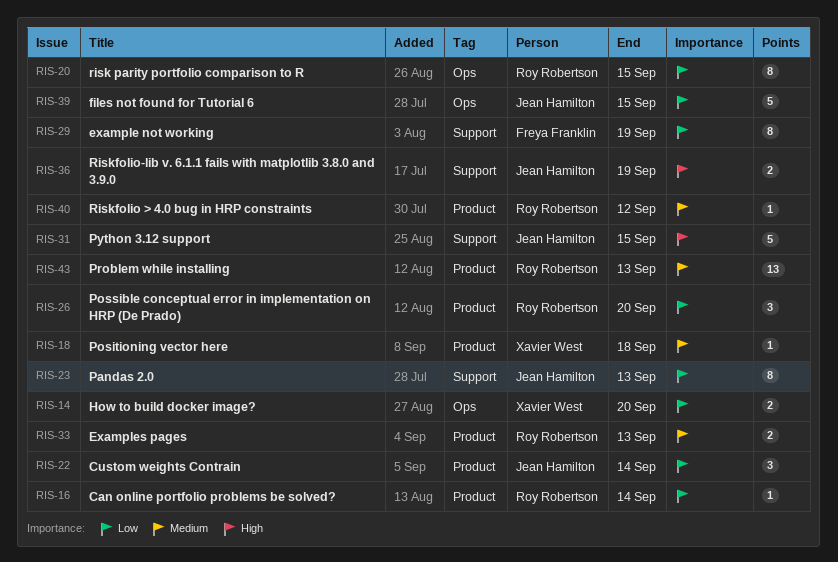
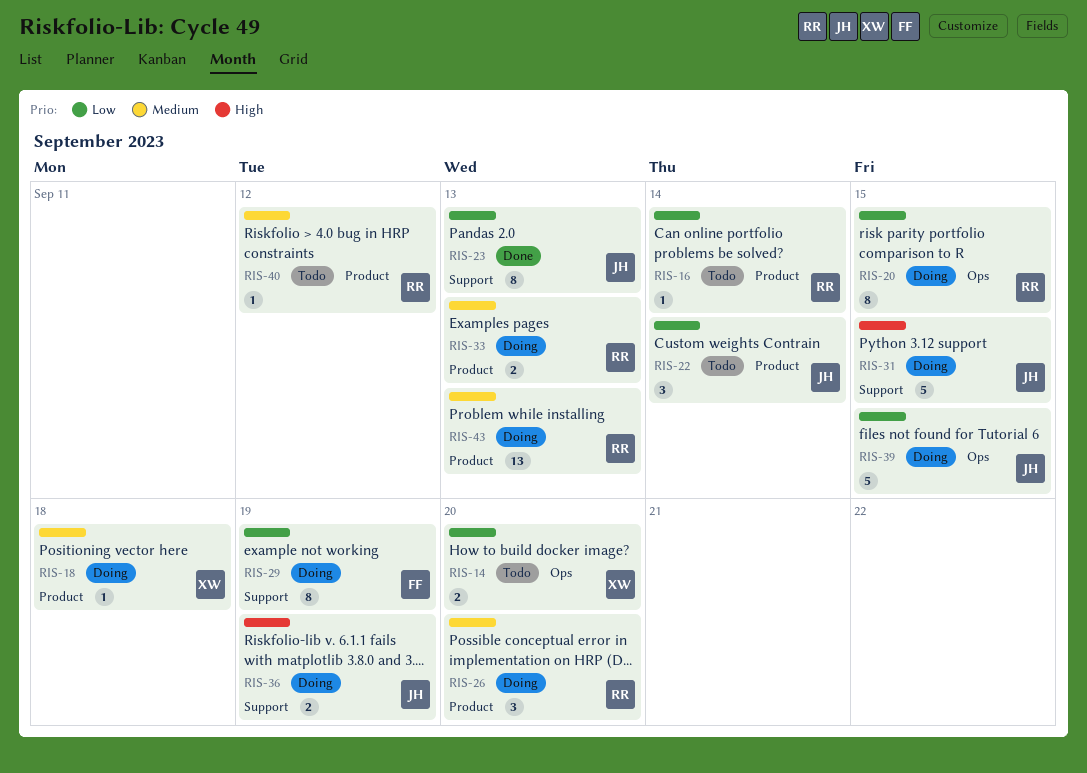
RIS-26, priority: Low -> Medium

